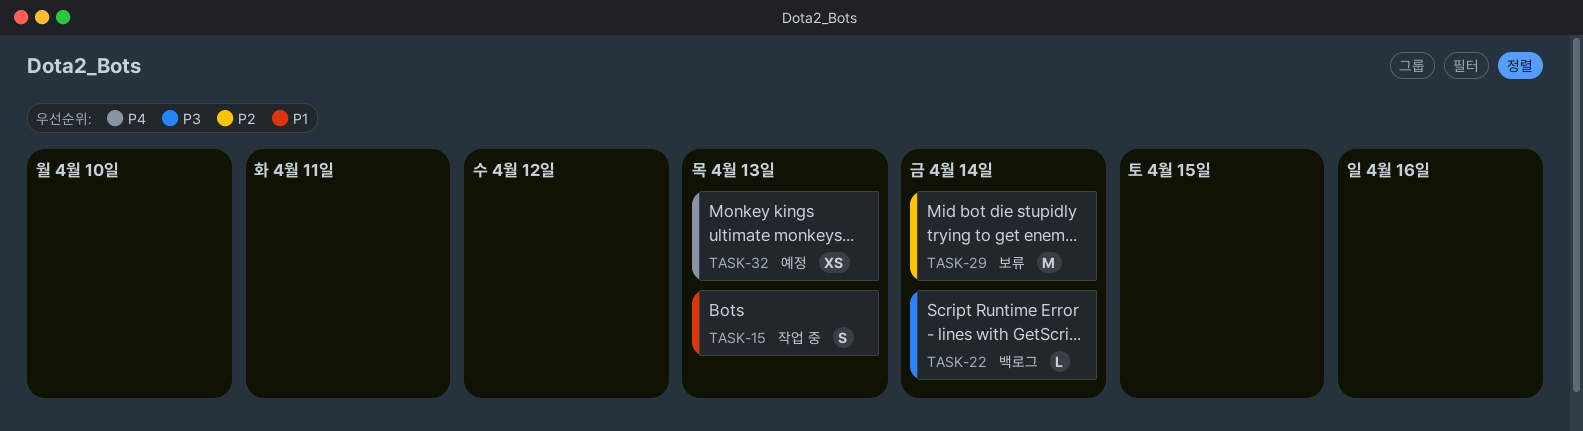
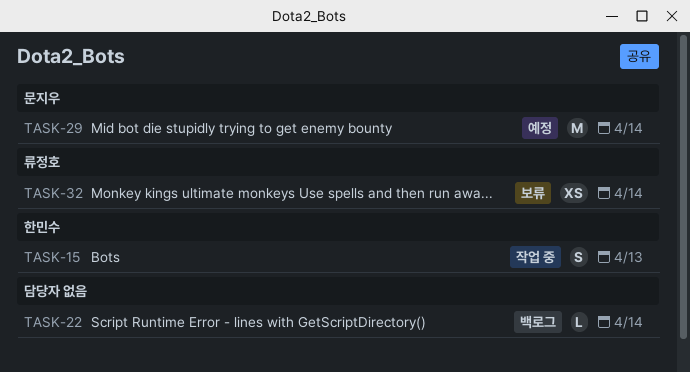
TASK-29, status: 보류 -> 예정
TASK-32, status: 예정 -> 보류
TASK-32, due: Apr 13 -> Apr 14

